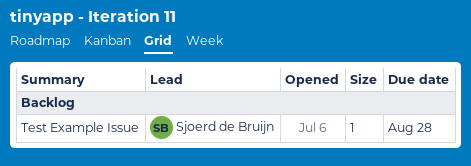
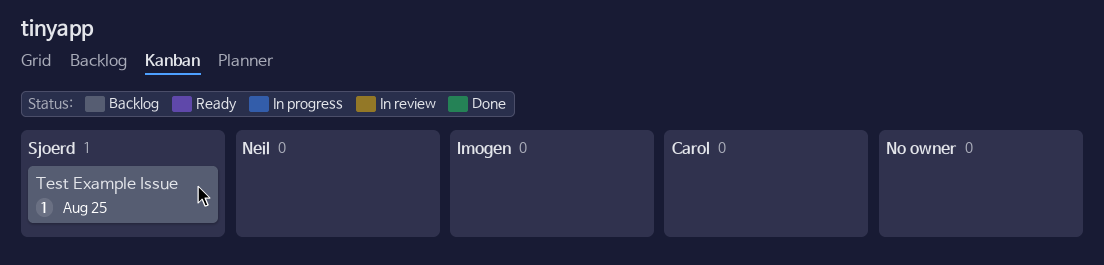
Test Example Issue, due: Aug 28 -> Aug 25

